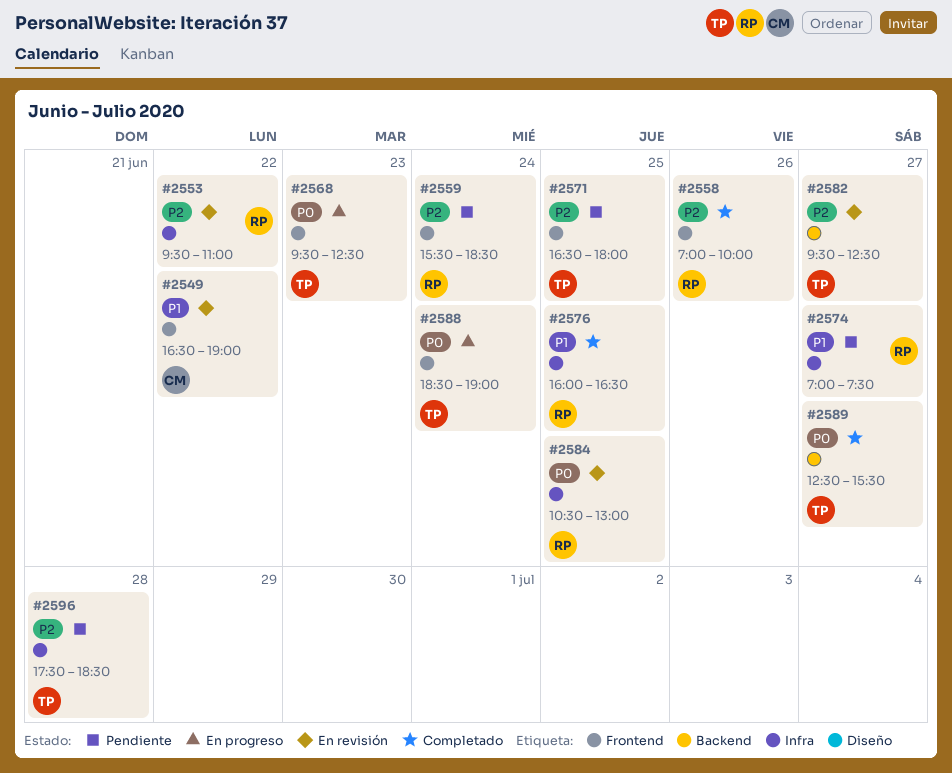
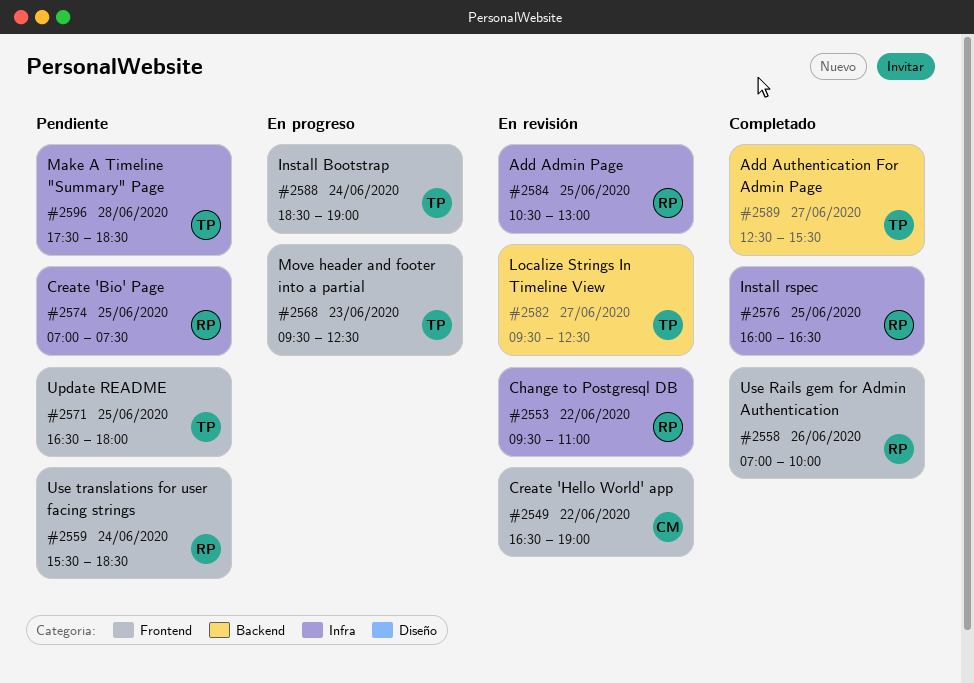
#2574, day: Jun 27 -> Jun 25

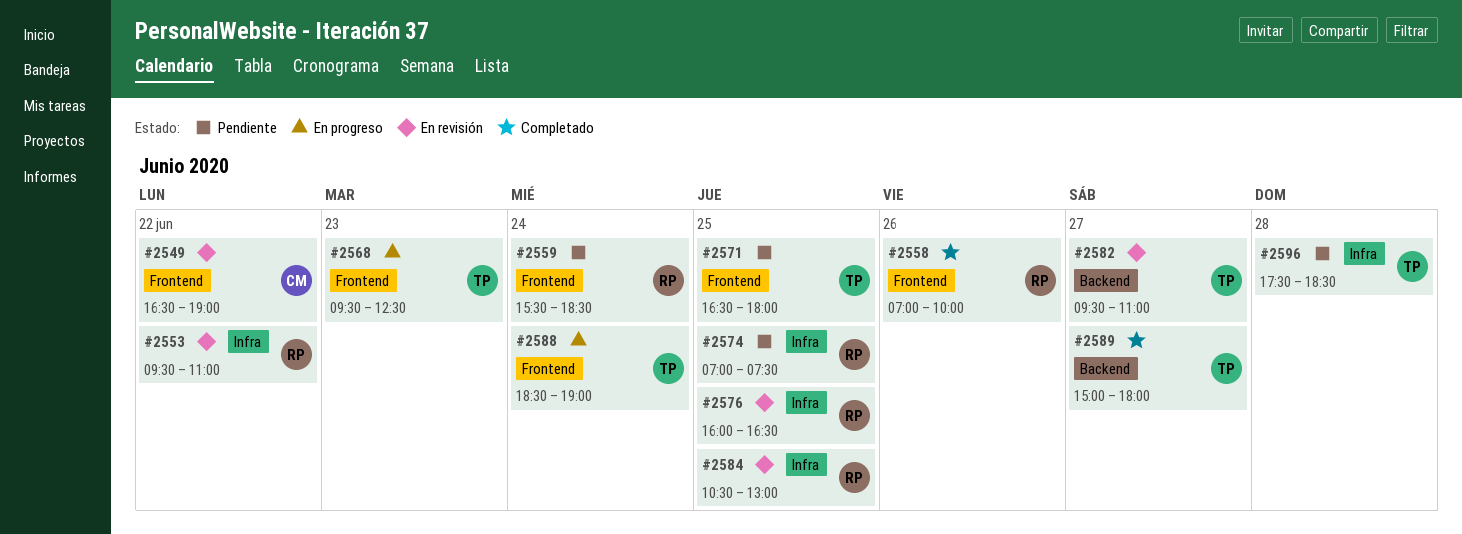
#2576, status: Completado -> En revisión
#2582, ends: 12:30 -> 11:00
#2589, begins: 12:30 -> 15:00
#2589, ends: 15:30 -> 18:00

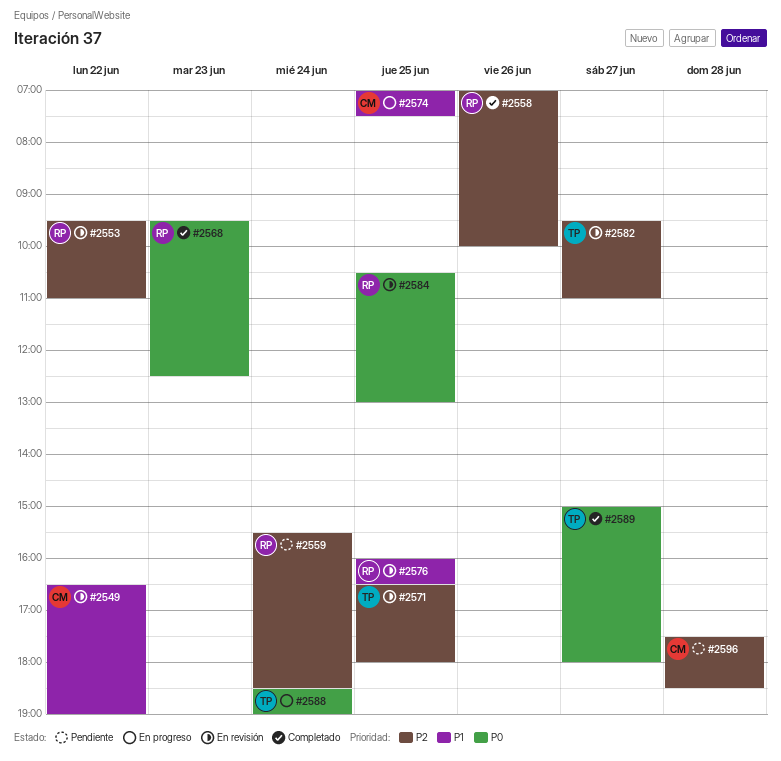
#2568, status: En progreso -> Completado
#2568, owner: TP -> RP
#2571, status: Pendiente -> En revisión
#2574, status: Pendiente -> En progreso
#2574, owner: RP -> CM
#2596, owner: TP -> CM

